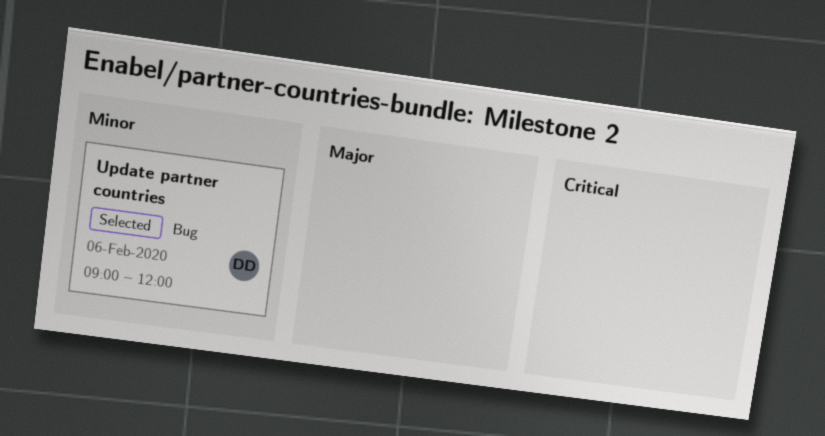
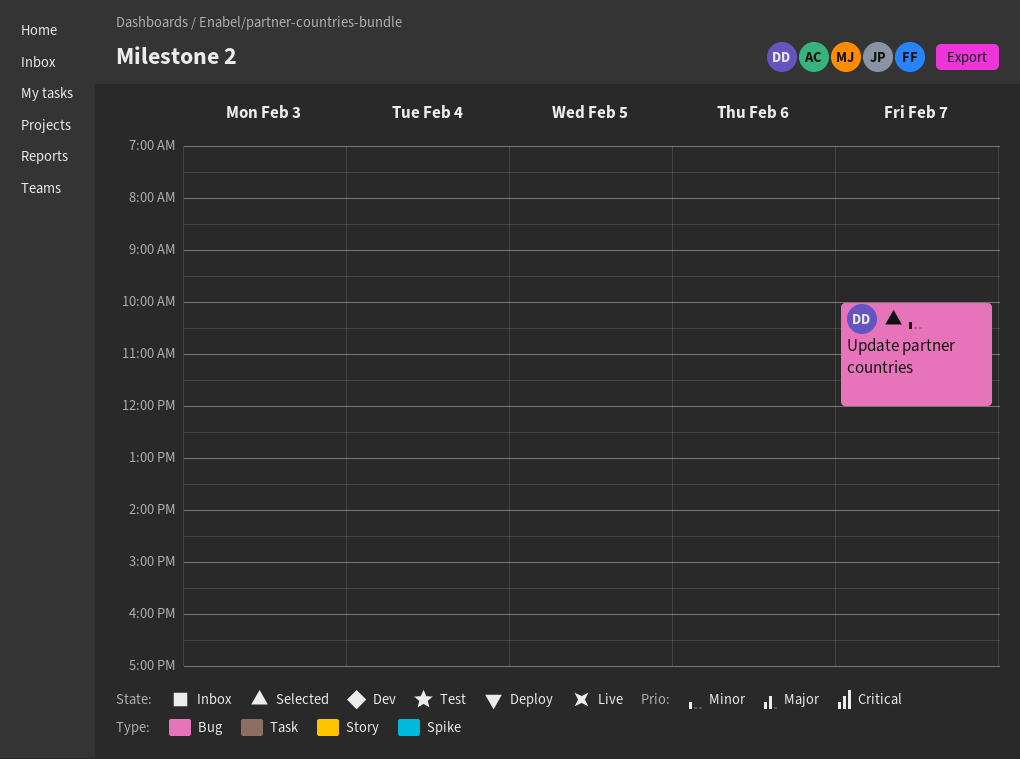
Update partner countries, day: Feb 6 -> Feb 7
Update partner countries, begins: 09:00 -> 10:00

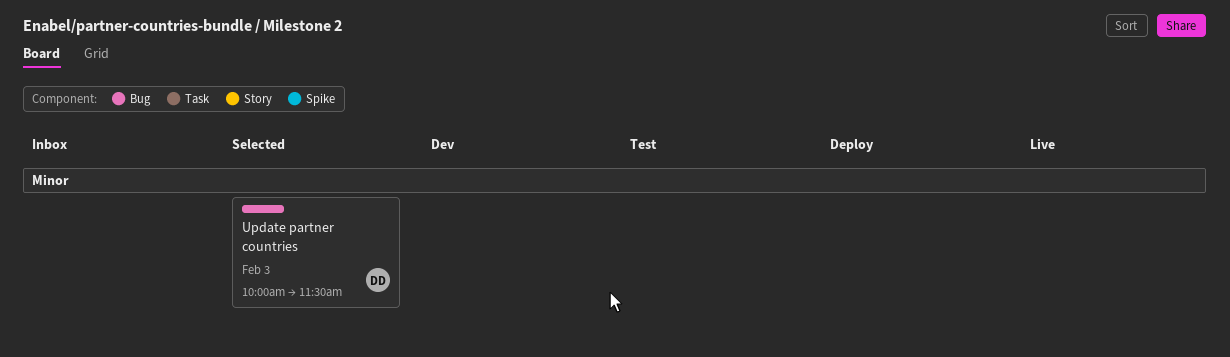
Update partner countries, day: Feb 7 -> Feb 3
Update partner countries, ends: 12:00 -> 11:30

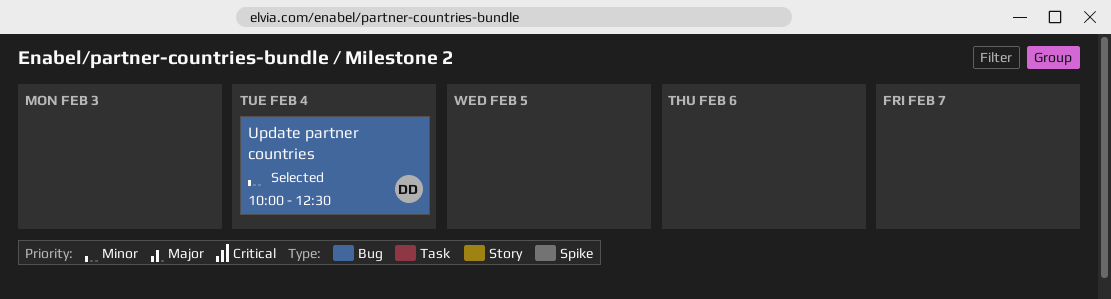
Update partner countries, day: Feb 3 -> Feb 4
Update partner countries, ends: 11:30 -> 12:30

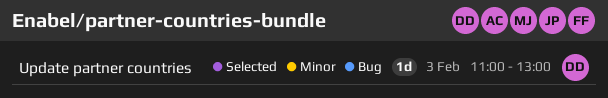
Update partner countries, day: Feb 4 -> Feb 3
Update partner countries, begins: 10:00 -> 11:00
Update partner countries, ends: 12:30 -> 13:00

